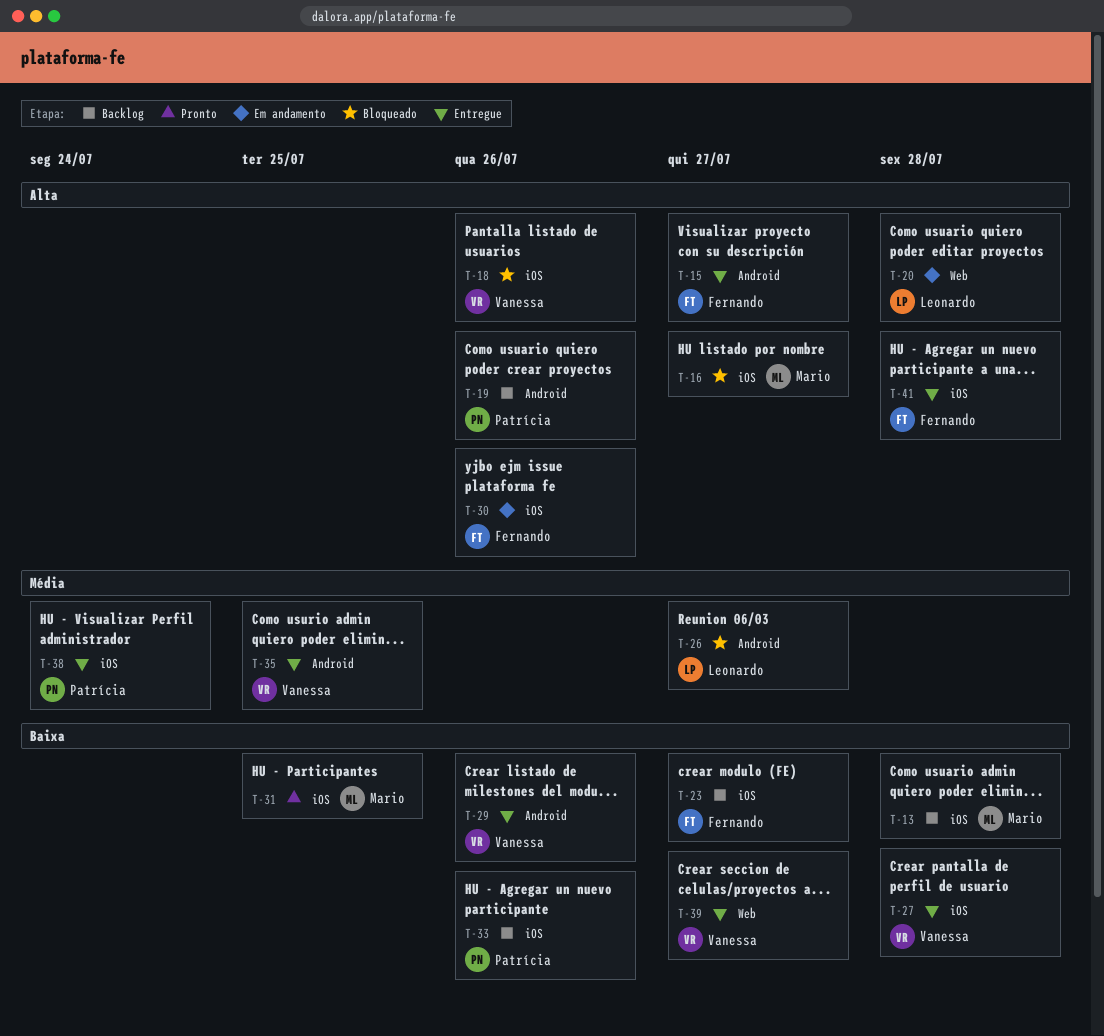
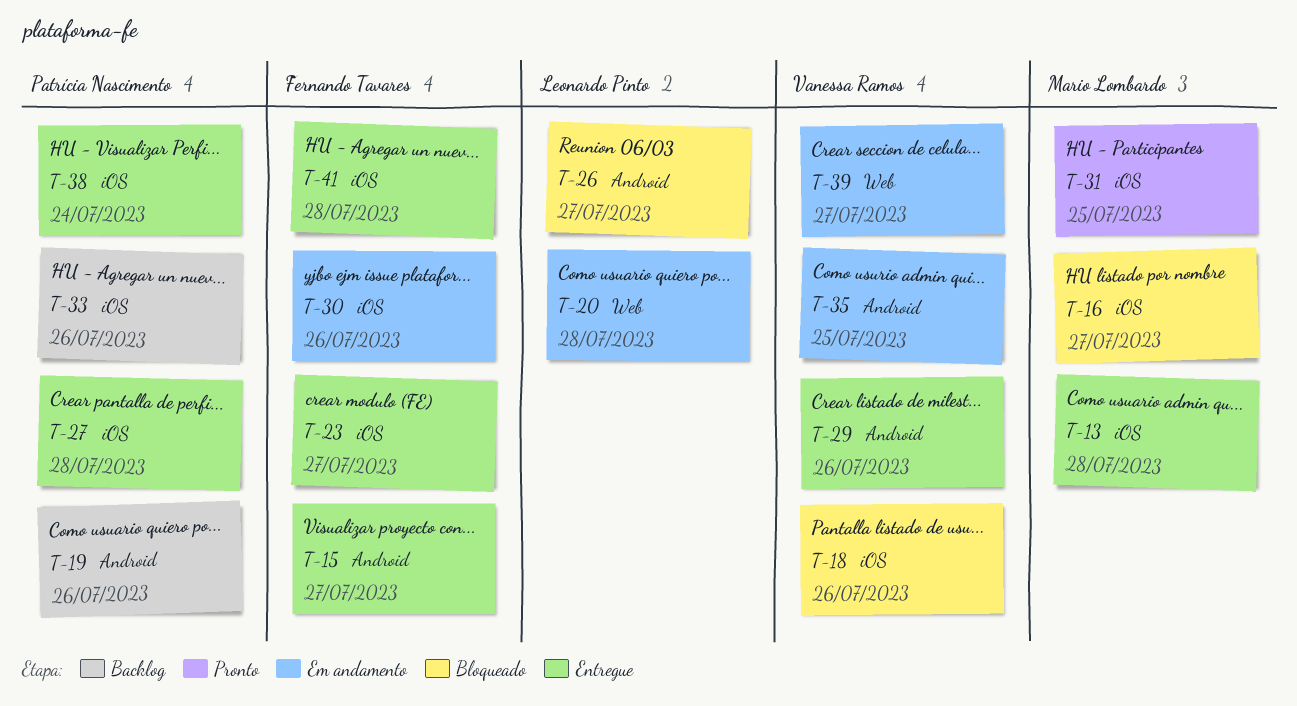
T-13, status: Backlog -> Entregue
T-23, status: Backlog -> Entregue
T-27, owner: Vanessa Ramos -> Patrícia Nascimento
T-35, status: Entregue -> Em andamento
T-39, status: Entregue -> Em andamento

